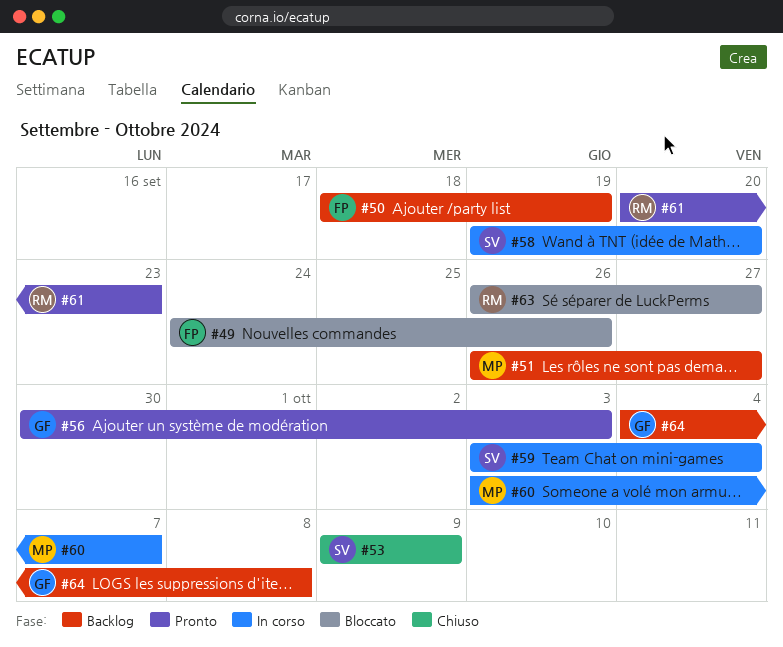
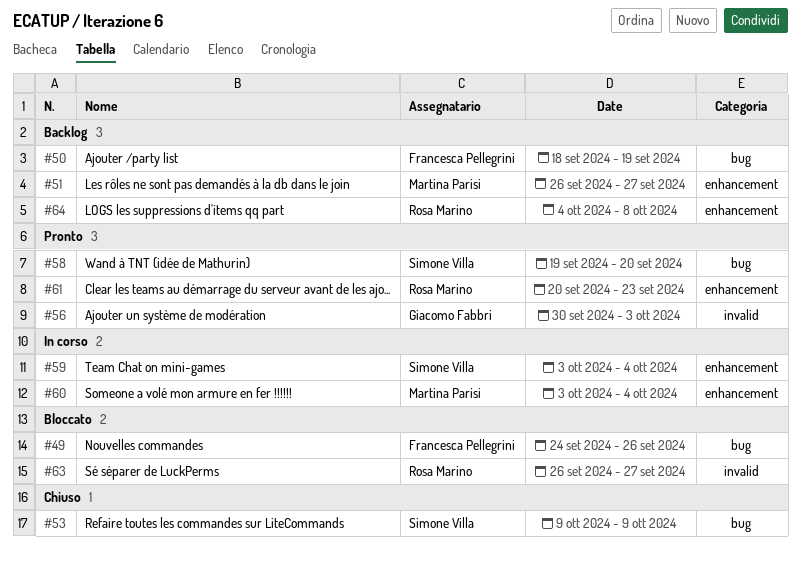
#58, status: In corso -> Pronto
#60, due: Oct 7 -> Oct 4
#64, owner: Giacomo Fabbri -> Rosa Marino

